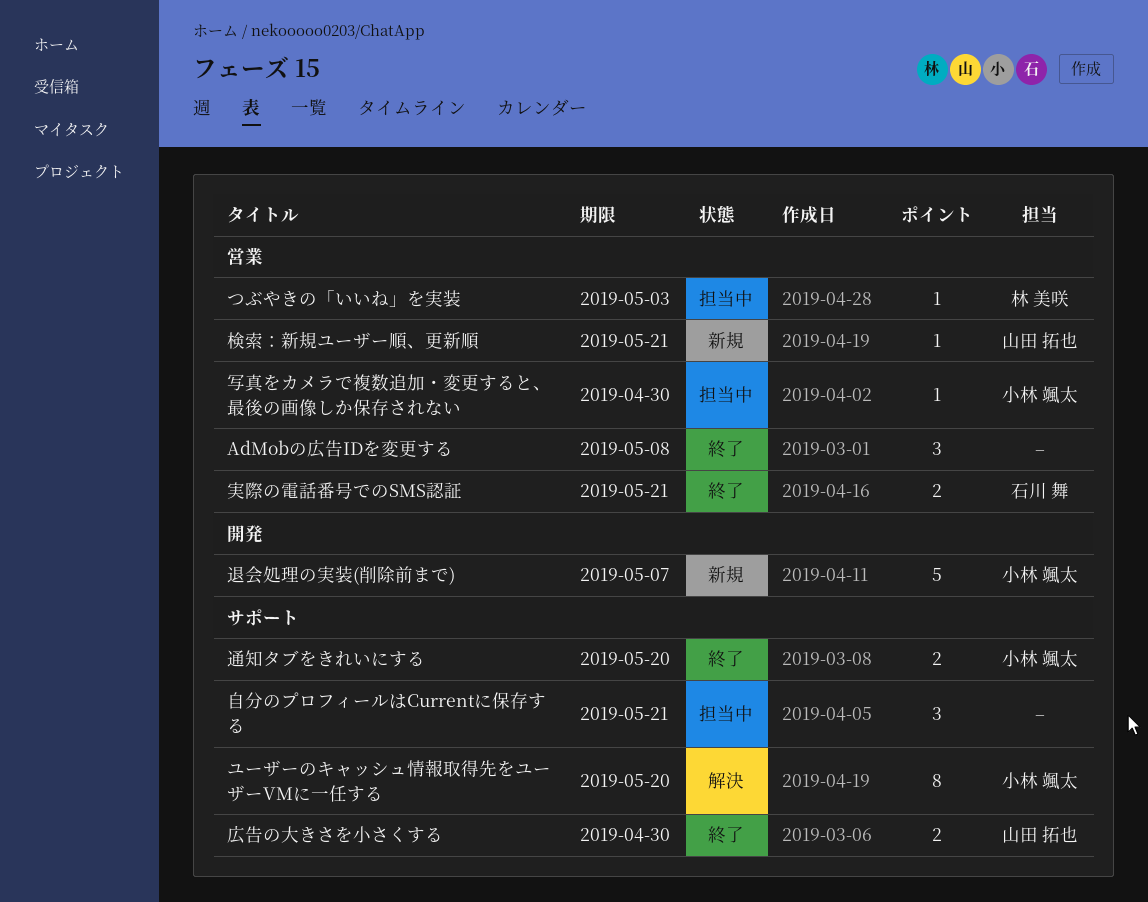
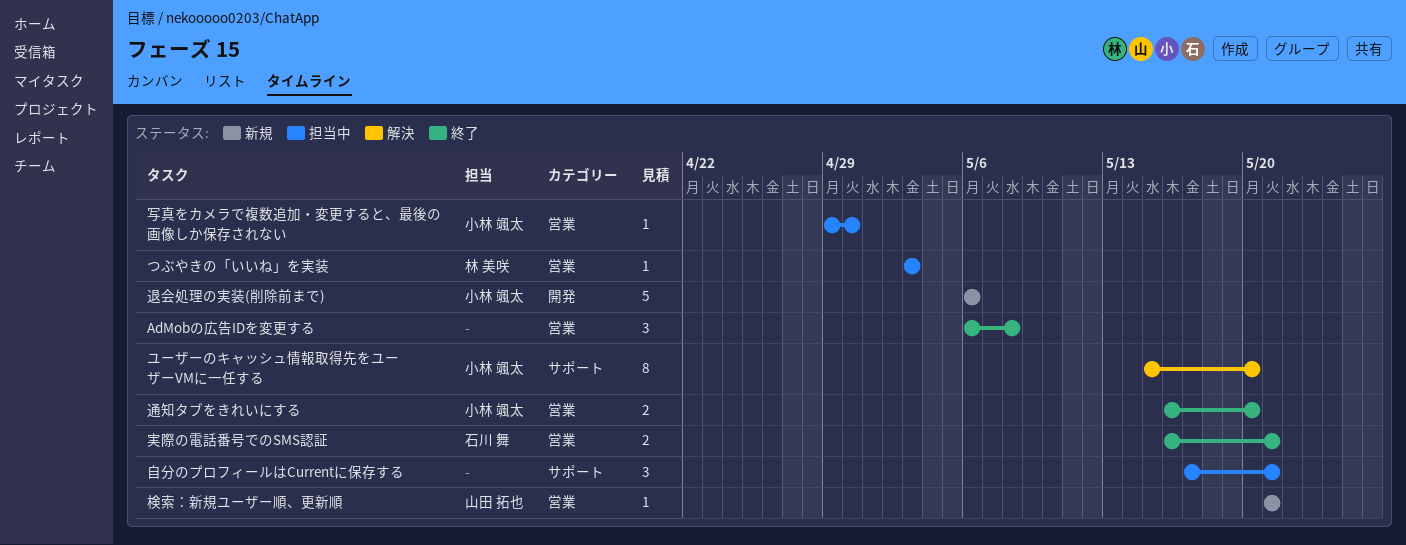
広告の大きさを小さくする: present -> none
退会処理の実装(削除前まで), due: May 7 -> May 6
通知タブをきれいにする, label: サポート -> 営業

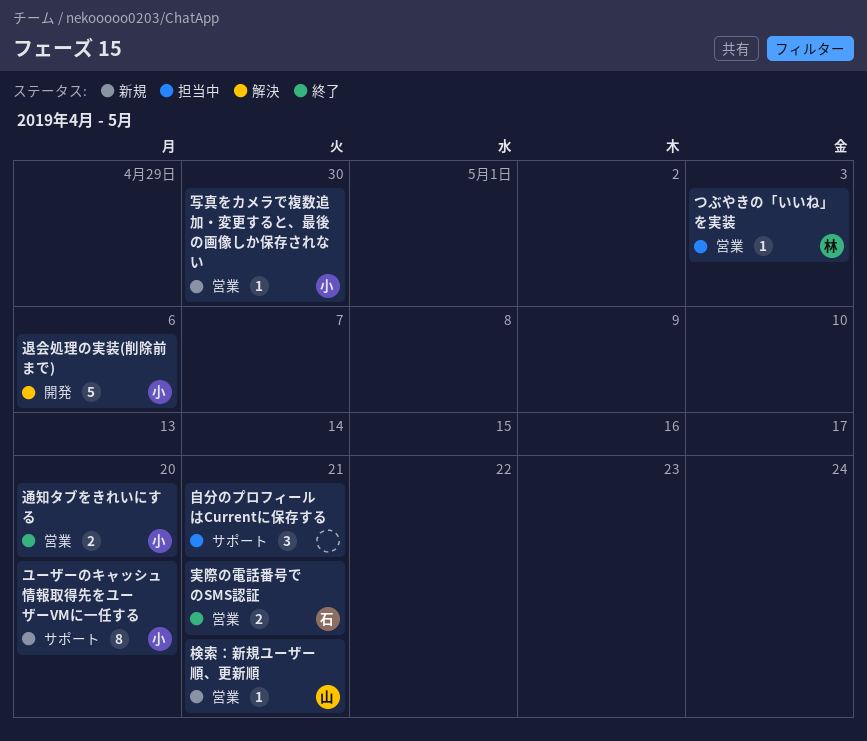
AdMobの広告IDを変更する: present -> none
ユーザーのキャッシュ情報取得先をユーザーVMに一任する, status: 解決 -> 新規
写真をカメラで複数追加・変更すると、最後の画像しか保存されない, status: 担当中 -> 新規
退会処理の実装(削除前まで), status: 新規 -> 解決

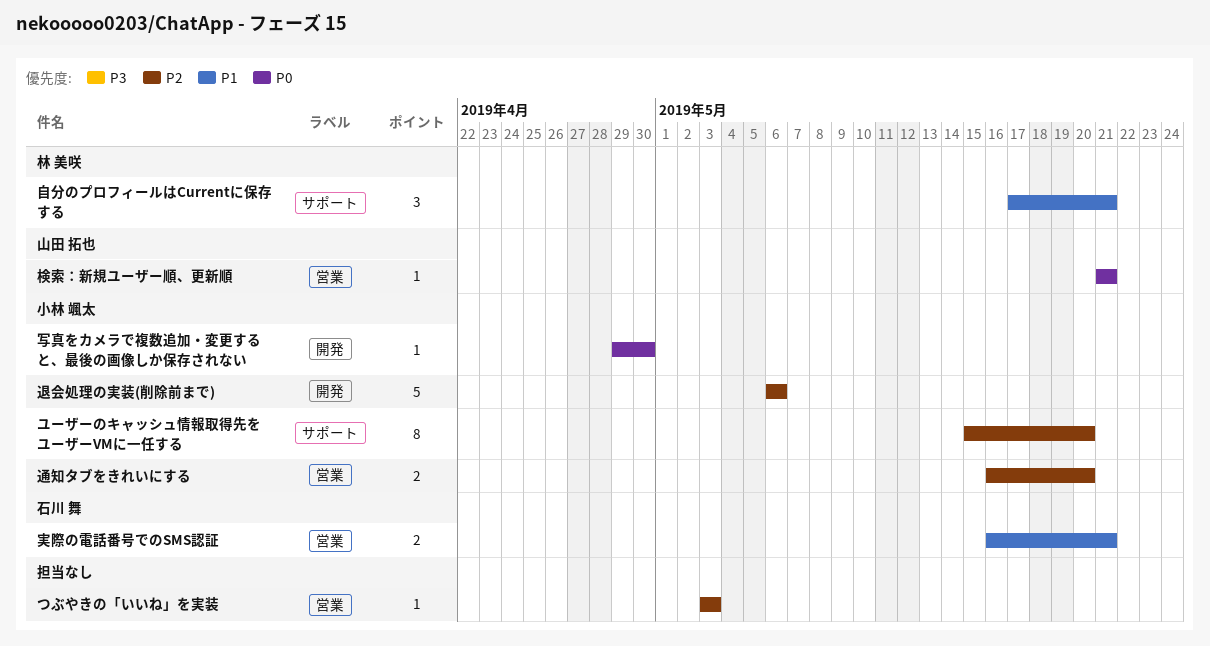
つぶやきの「いいね」を実装, owner: 林 美咲 -> none
写真をカメラで複数追加・変更すると、最後の画像しか保存されない, label: 営業 -> 開発
自分のプロフィールはCurrentに保存する, owner: none -> 林 美咲

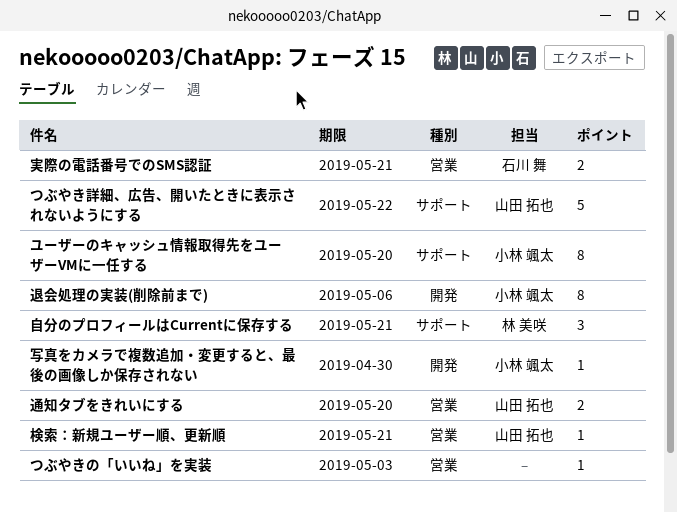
つぶやき詳細、広告、開いたときに表示されないようにする: none -> present
退会処理の実装(削除前まで), estimate: 5 -> 8
通知タブをきれいにする, owner: 小林 颯太 -> 山田 拓也

